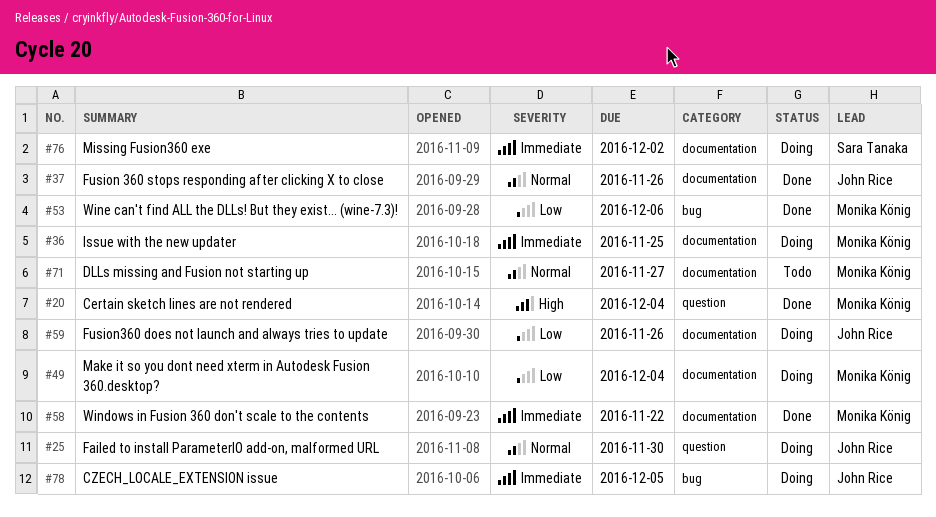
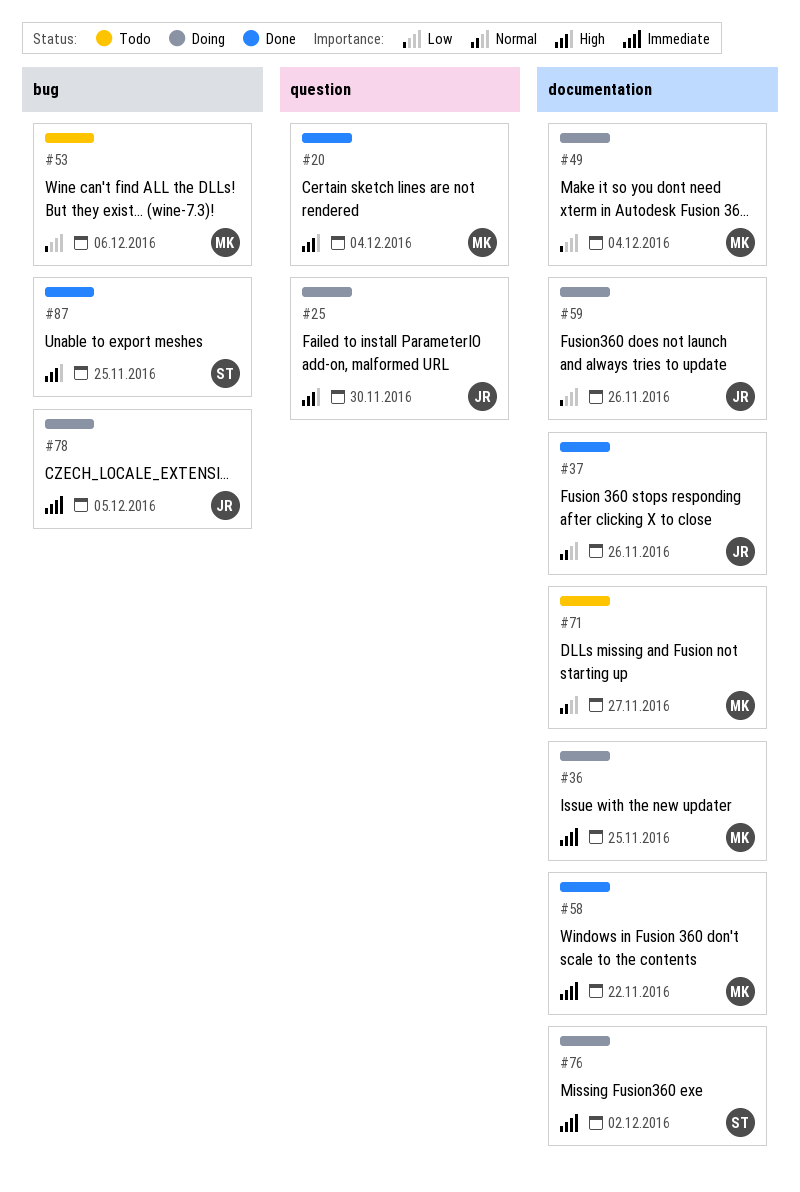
#25, priority: Normal -> High
#53, status: Done -> Todo
#87: none -> present

